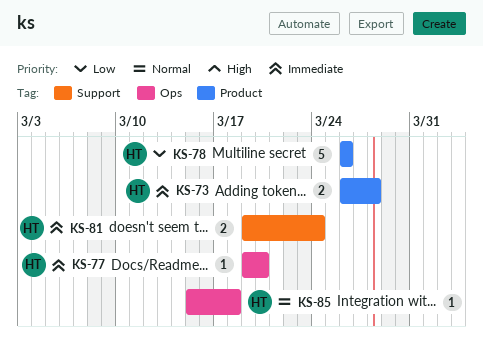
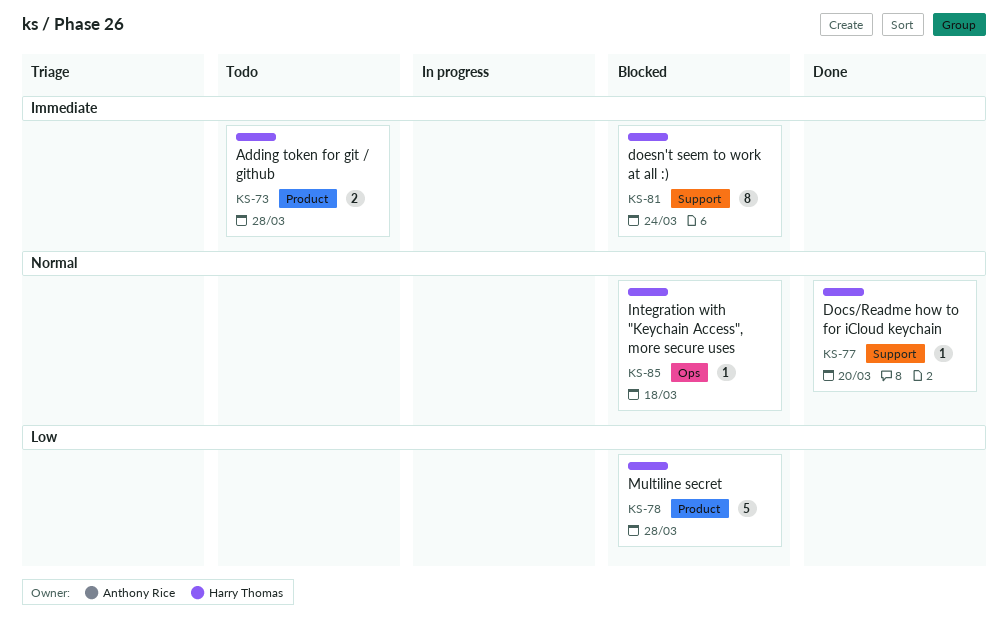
KS-77, priority: Immediate -> Normal
KS-77, label: Ops -> Support
KS-78, due: Mar 26 -> Mar 28
KS-81, estimate: 2 -> 8

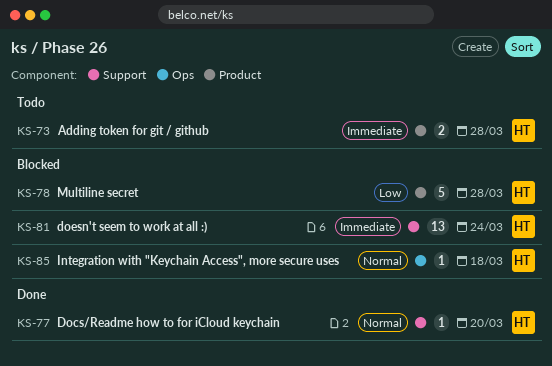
KS-81, estimate: 8 -> 13

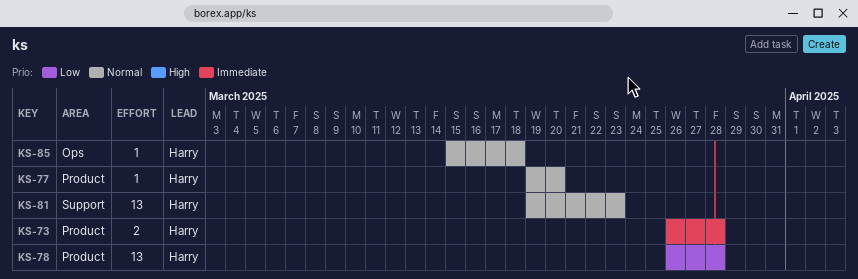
KS-77, label: Support -> Product
KS-78, estimate: 5 -> 13
KS-81, priority: Immediate -> Normal
KS-81, due: Mar 24 -> Mar 23

